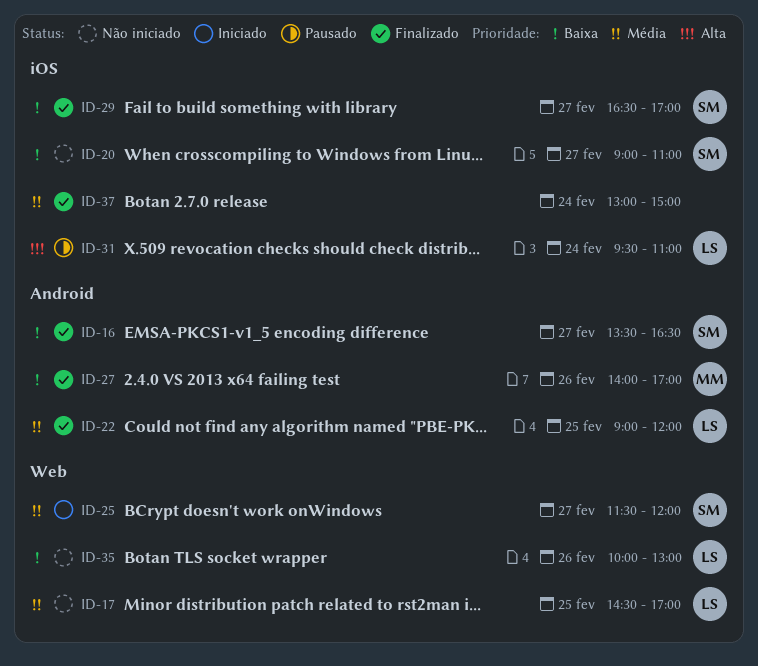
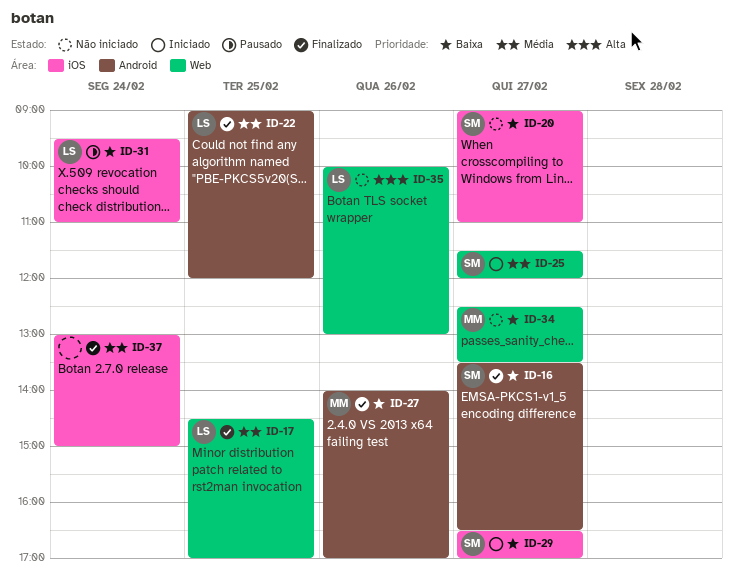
ID-17, status: Não iniciado -> Finalizado
ID-29, status: Finalizado -> Iniciado
ID-31, priority: Alta -> Baixa
ID-34: none -> present
ID-35, priority: Baixa -> Alta

